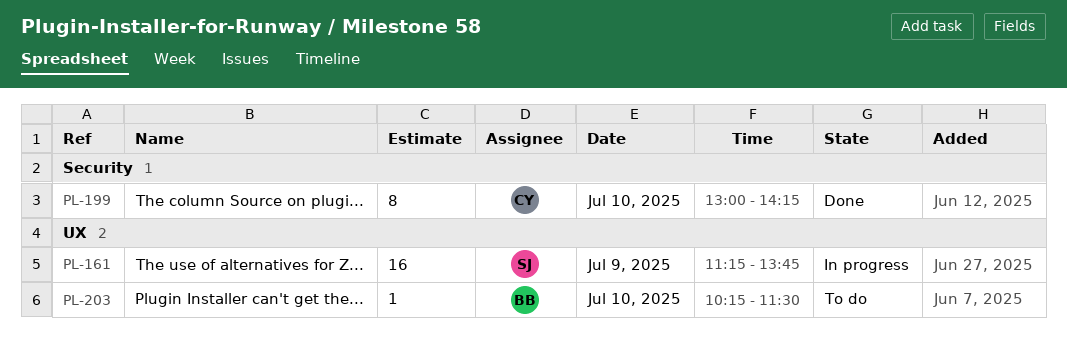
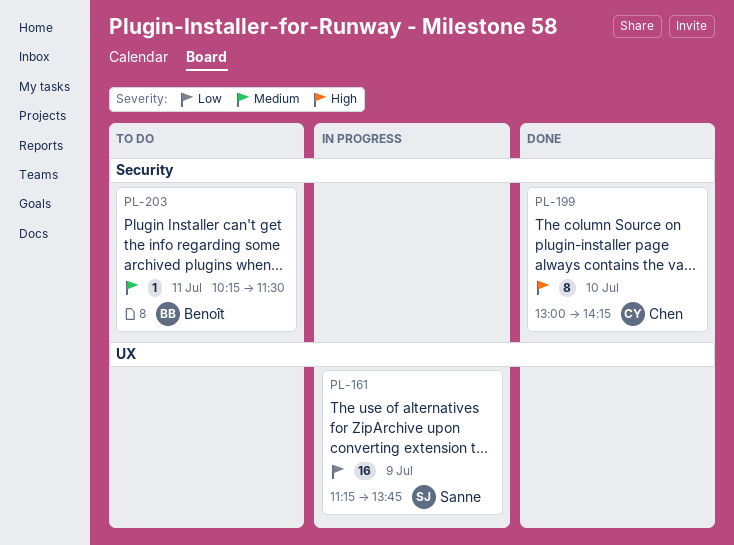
PL-203, label: UX -> Security
PL-203, day: Jul 10 -> Jul 11

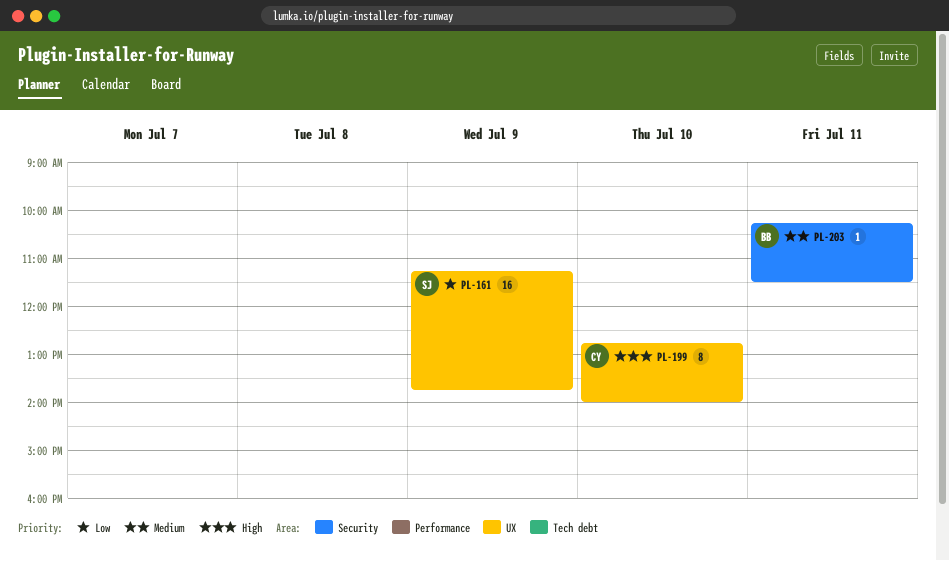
PL-199, label: Security -> UX
PL-199, begins: 13:00 -> 12:45
PL-199, ends: 14:15 -> 14:00

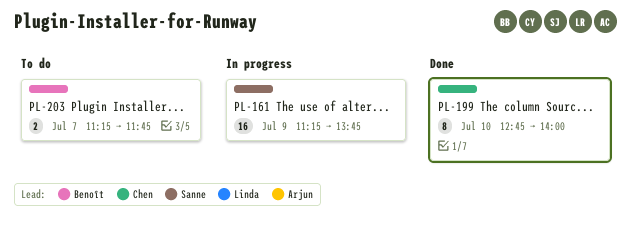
PL-203, estimate: 1 -> 2
PL-203, day: Jul 11 -> Jul 7
PL-203, begins: 10:15 -> 11:15
PL-203, ends: 11:30 -> 11:45

